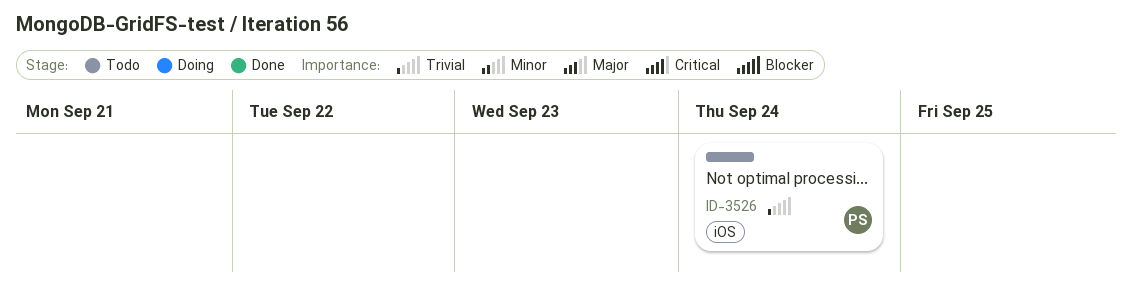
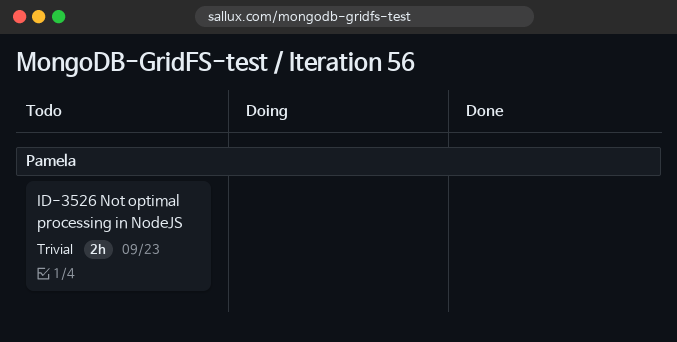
ID-3526, due: Sep 24 -> Sep 23

